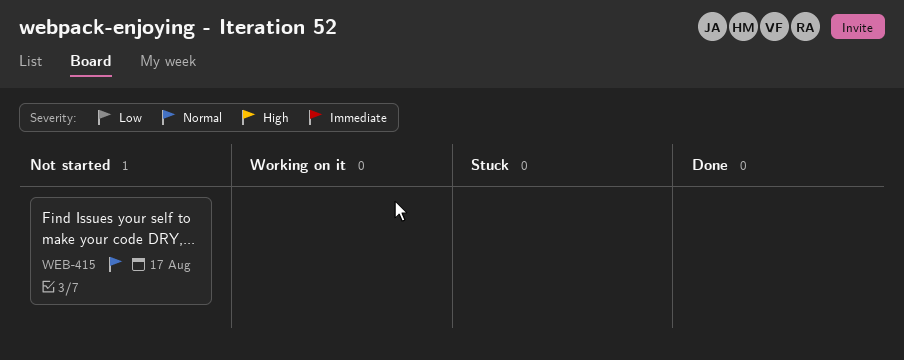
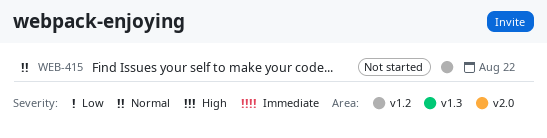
WEB-415, due: Aug 17 -> Aug 22

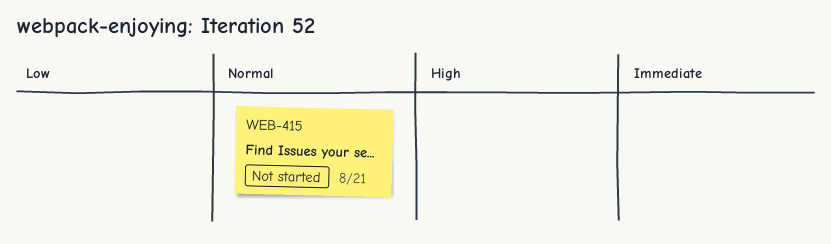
WEB-415, due: Aug 22 -> Aug 21

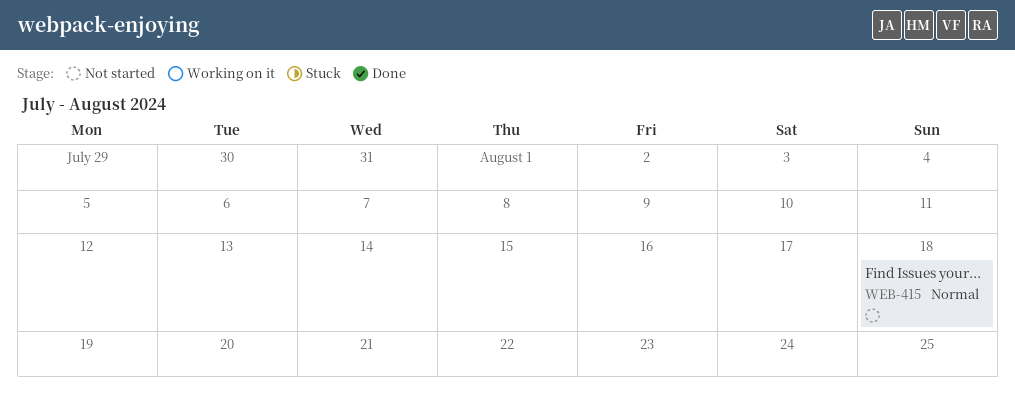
WEB-415, due: Aug 21 -> Aug 18

